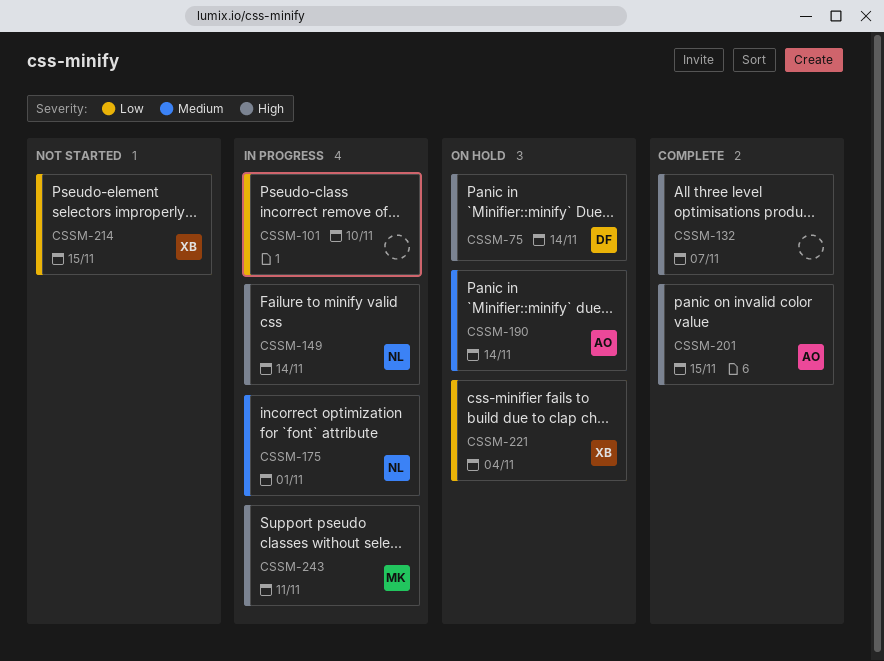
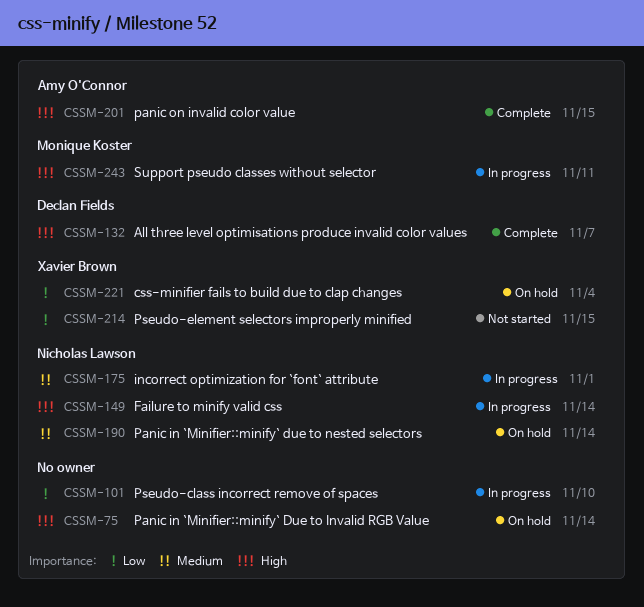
CSSM-75, owner: Declan Fields -> none
CSSM-132, owner: none -> Declan Fields
CSSM-190, owner: Amy O'Connor -> Nicholas Lawson

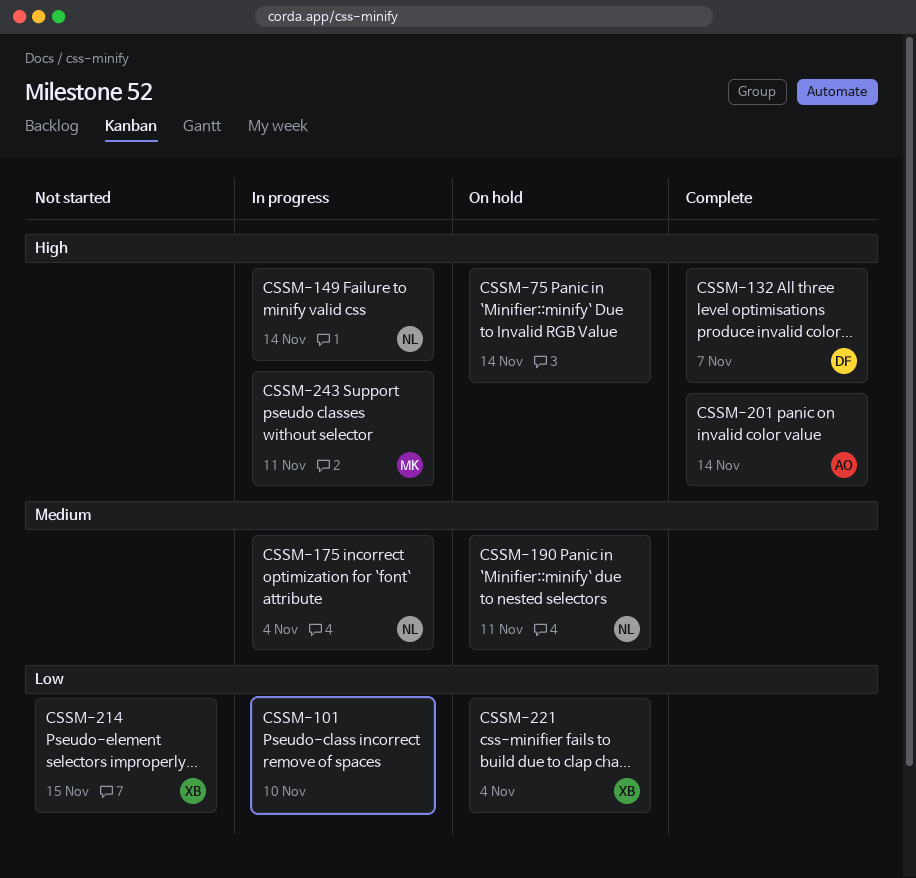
CSSM-175, due: Nov 1 -> Nov 4
CSSM-190, due: Nov 14 -> Nov 11
CSSM-201, due: Nov 15 -> Nov 14

